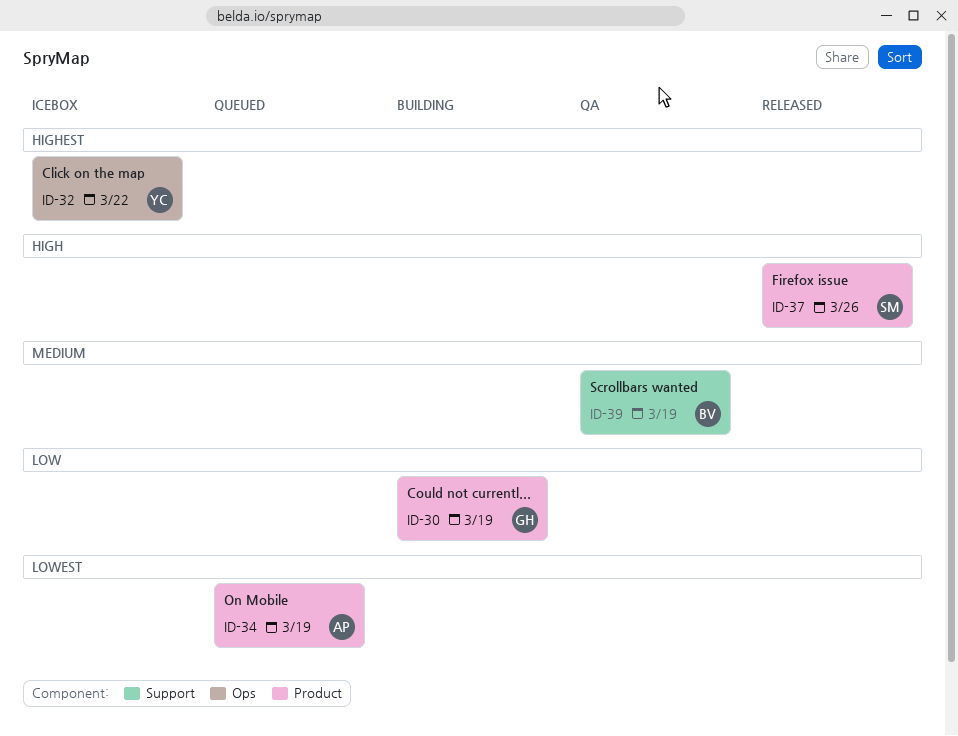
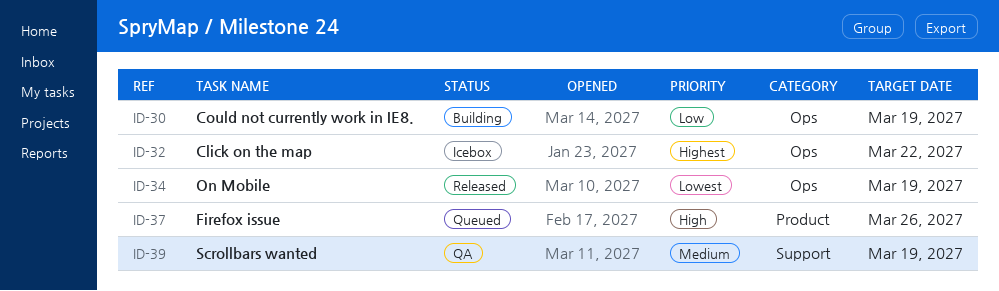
ID-30, label: Product -> Ops
ID-34, status: Queued -> Released
ID-34, label: Product -> Ops
ID-37, status: Released -> Queued

